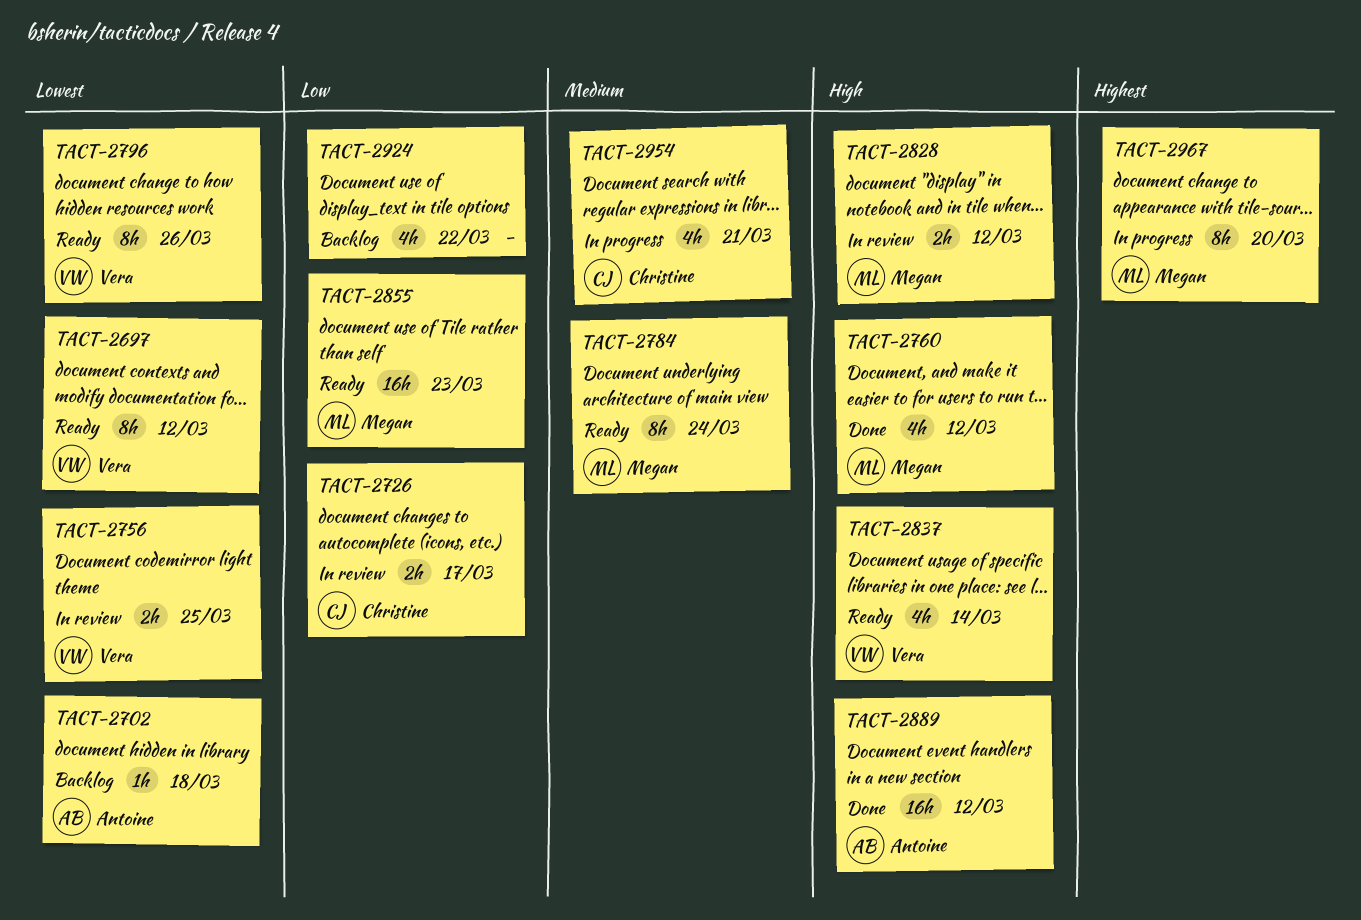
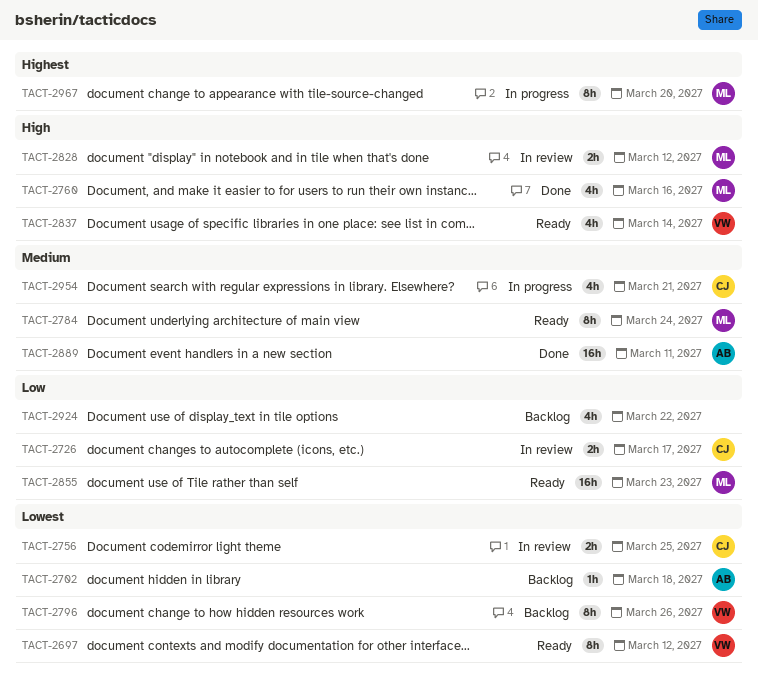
TACT-2756, owner: Vera -> Christine
TACT-2760, due: Mar 12 -> Mar 16
TACT-2796, status: Ready -> Backlog
TACT-2889, priority: High -> Medium
TACT-2889, due: Mar 12 -> Mar 11

